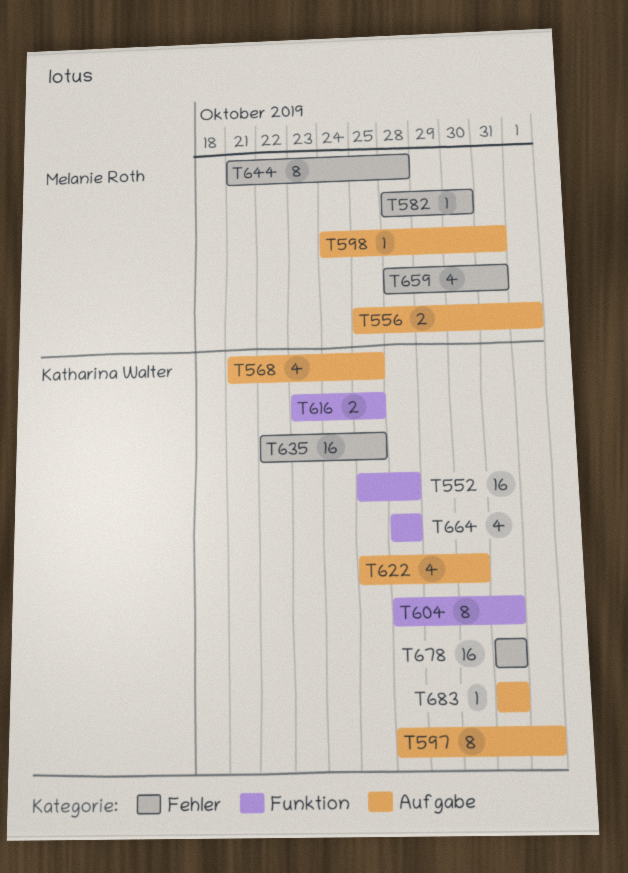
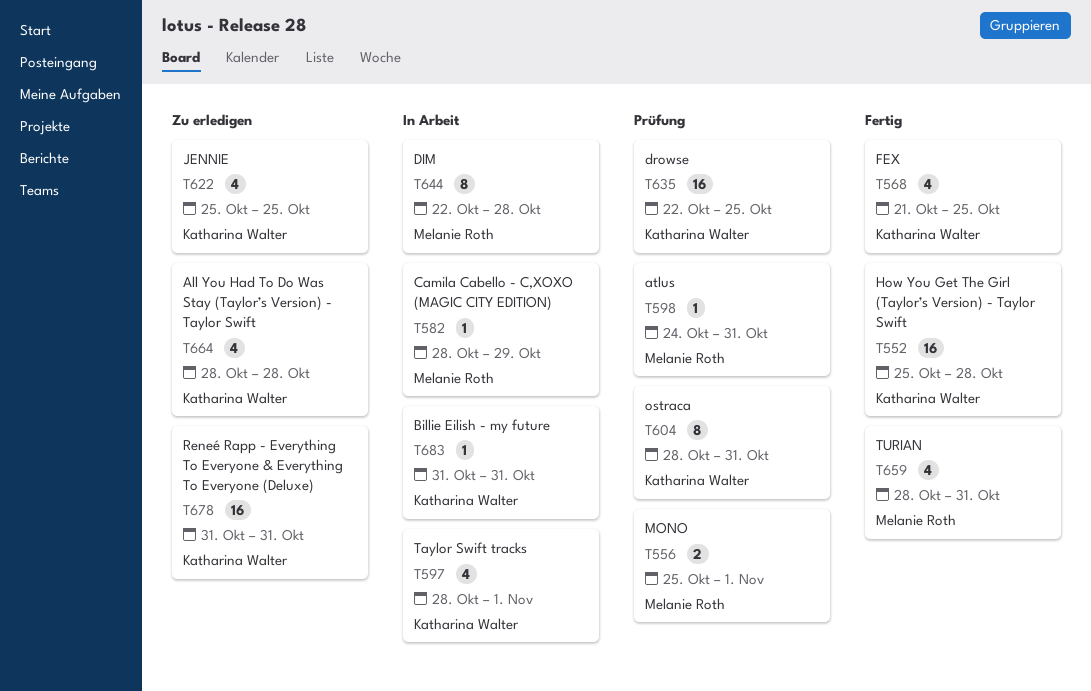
T582, due: Oct 30 -> Oct 29
T597, estimate: 8 -> 4
T616: present -> none
T622, due: Oct 30 -> Oct 25
T644, start: Oct 21 -> Oct 22

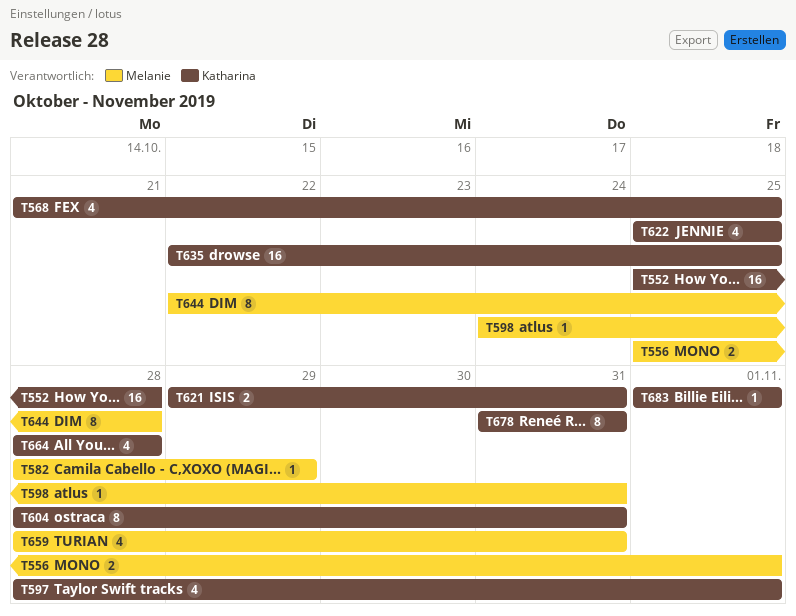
T621: none -> present
T678, estimate: 16 -> 8
T683, start: Oct 31 -> Nov 1
T683, due: Oct 31 -> Nov 1

